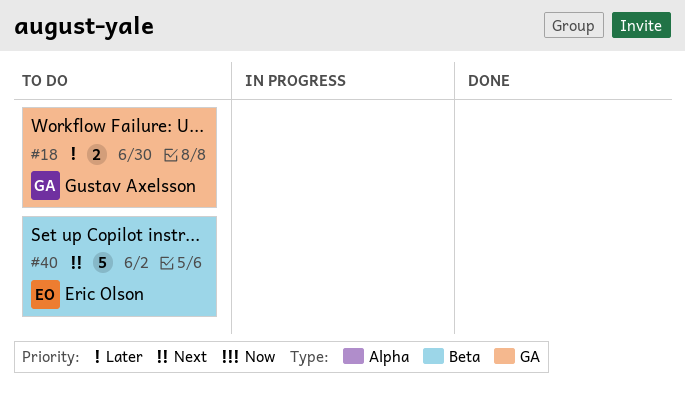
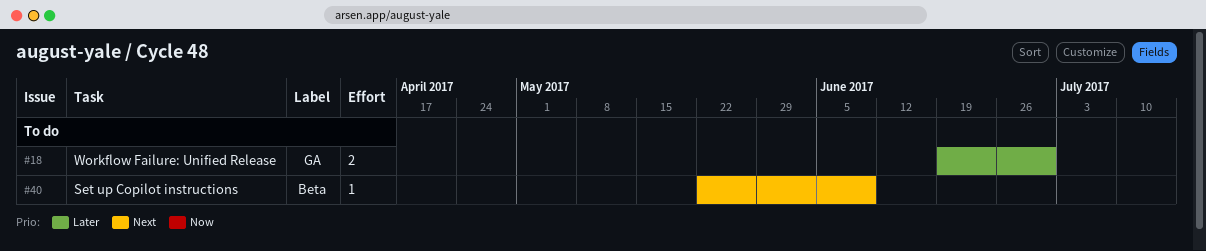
#40, estimate: 5 -> 1
#40, due: Jun 2 -> Jun 9

